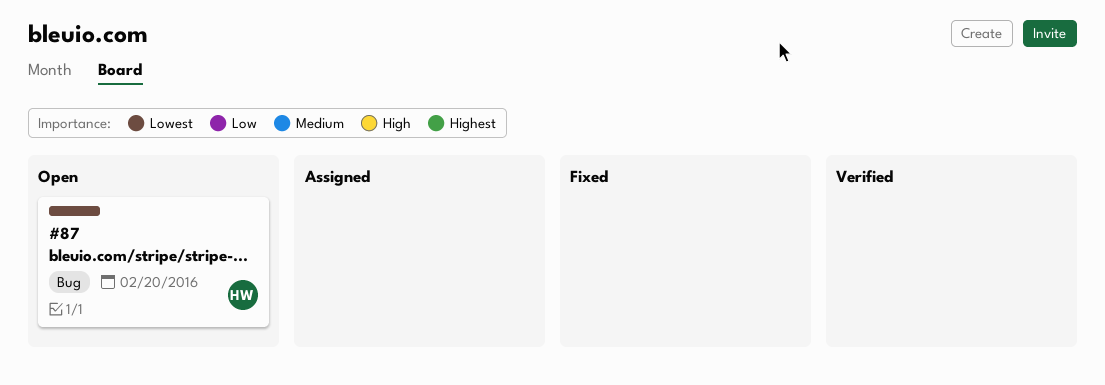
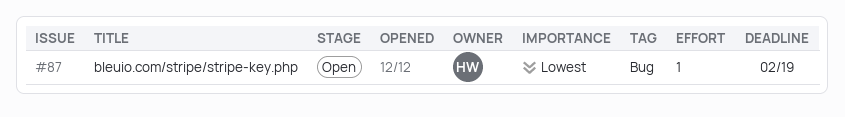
#87, due: Feb 20 -> Feb 19

